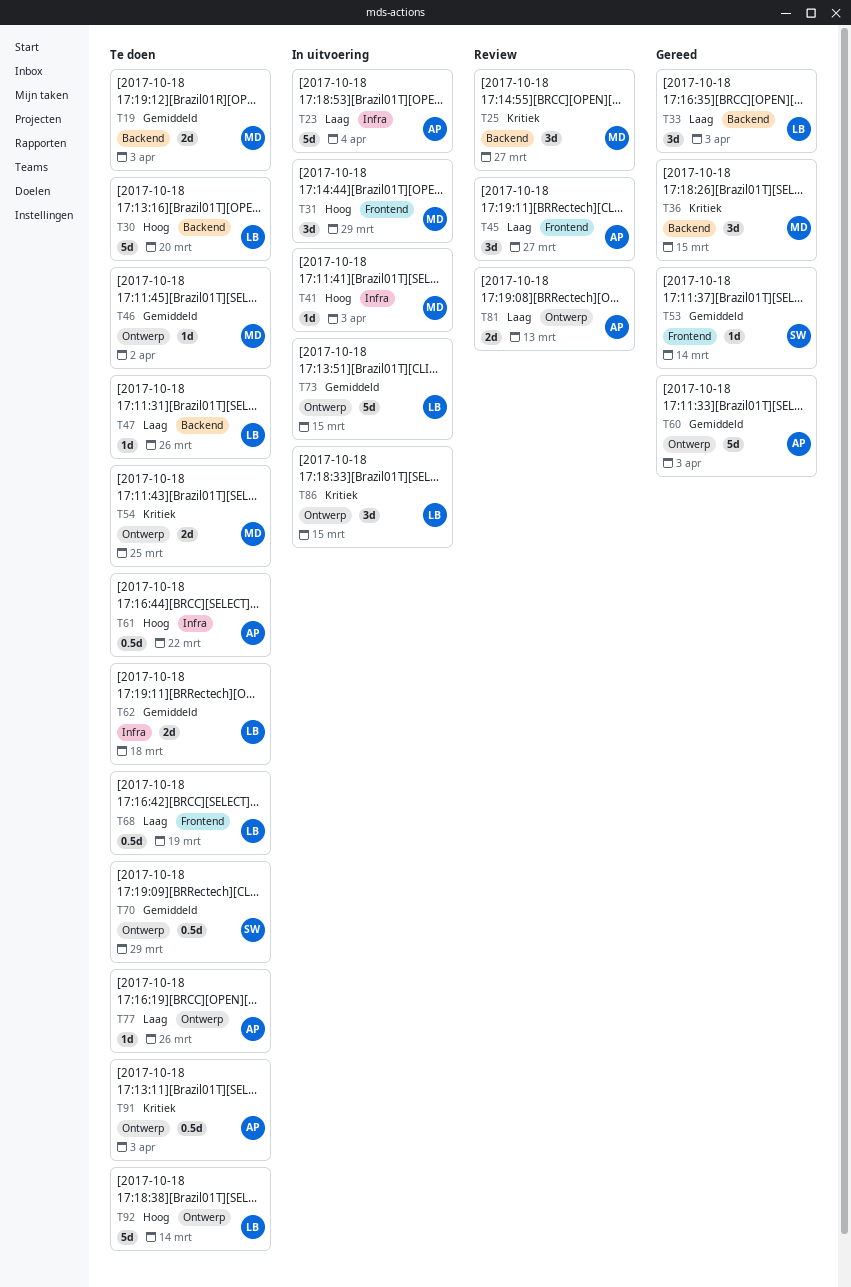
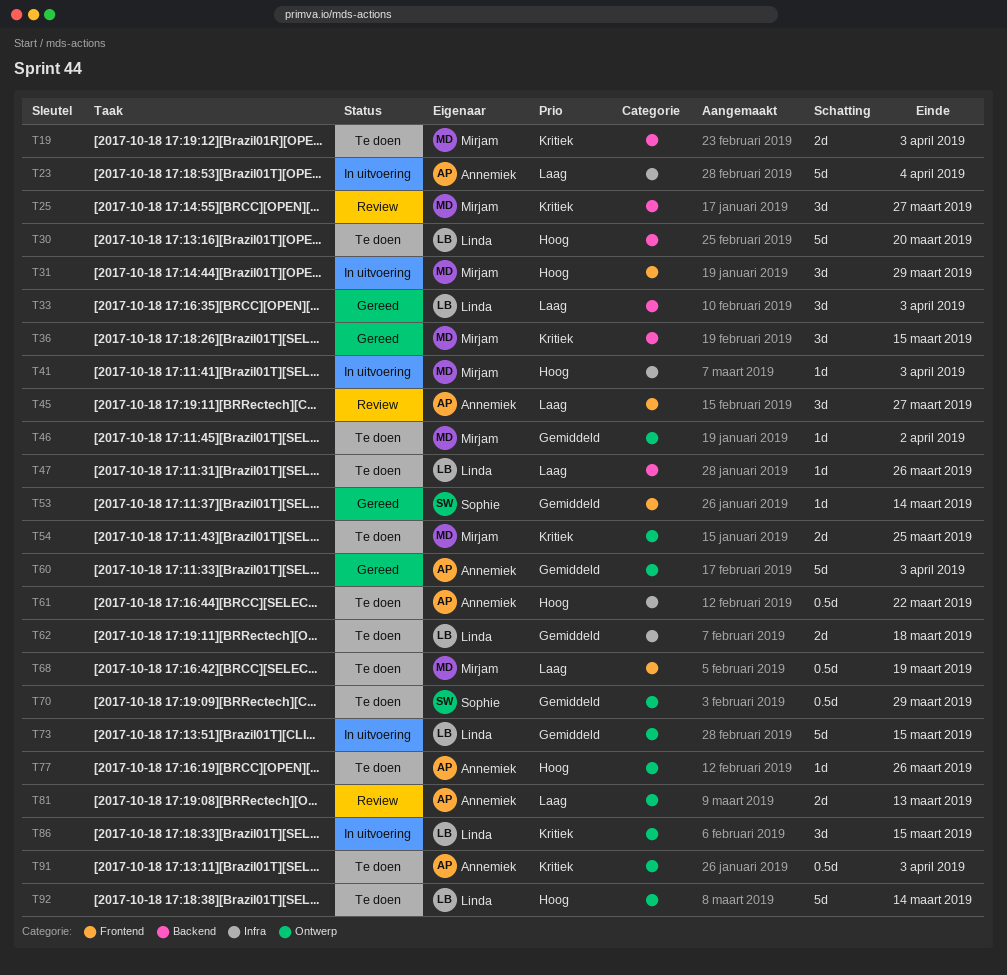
T19, priority: Gemiddeld -> Kritiek
T68, owner: Linda -> Mirjam
T77, priority: Laag -> Hoog

